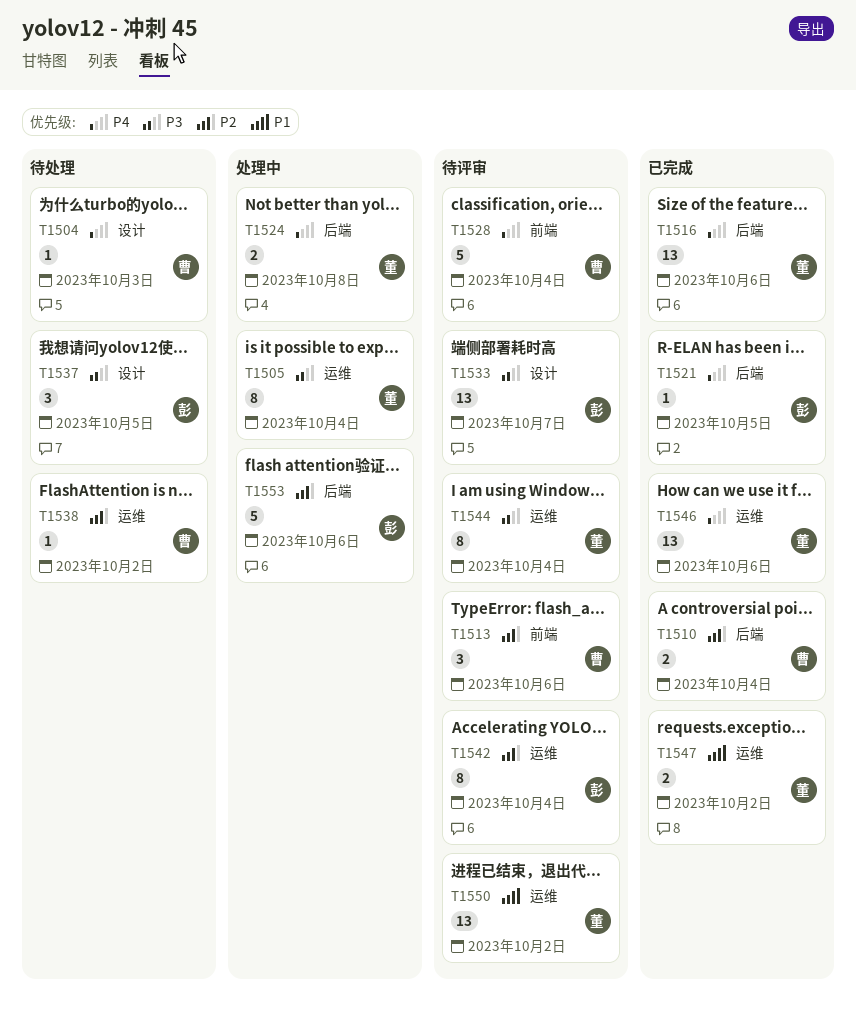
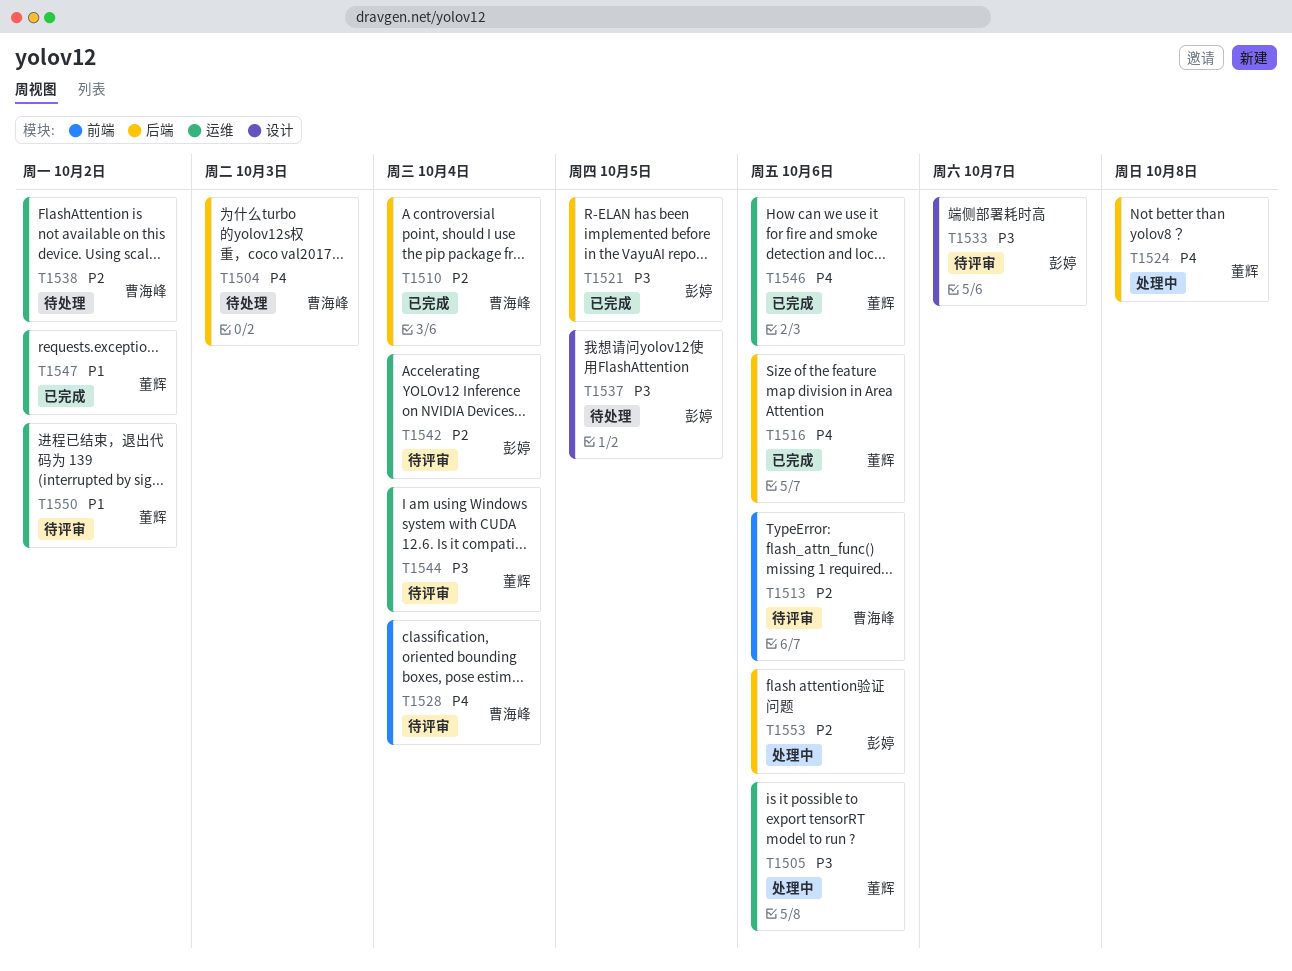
T1504, label: 设计 -> 后端
T1505, due: Oct 4 -> Oct 6
T1521, priority: P4 -> P3

